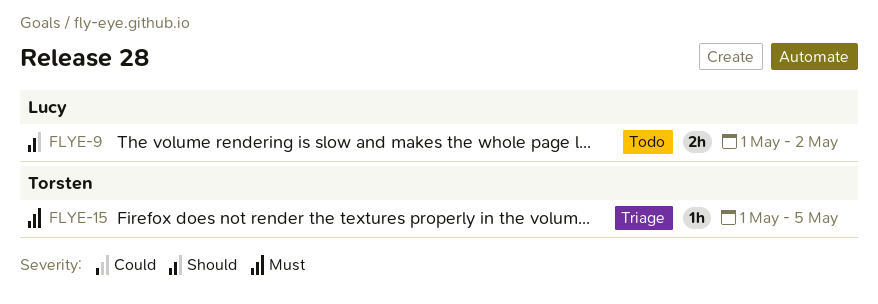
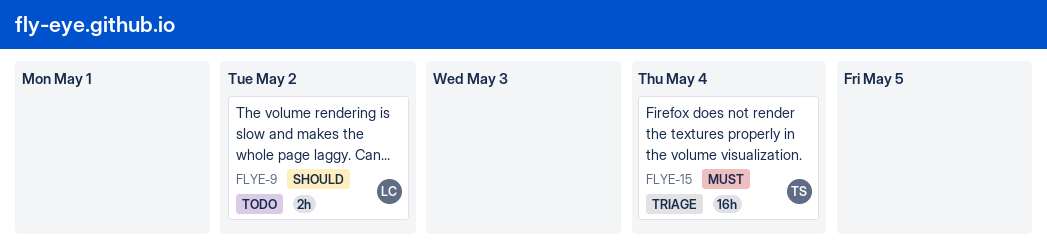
FLYE-15, estimate: 1h -> 16h
FLYE-15, due: May 5 -> May 4

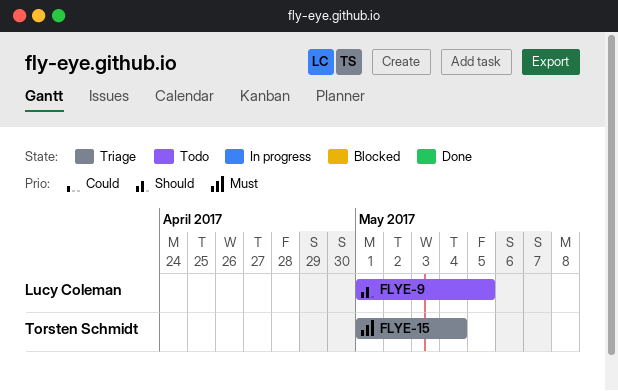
FLYE-9, due: May 2 -> May 5

